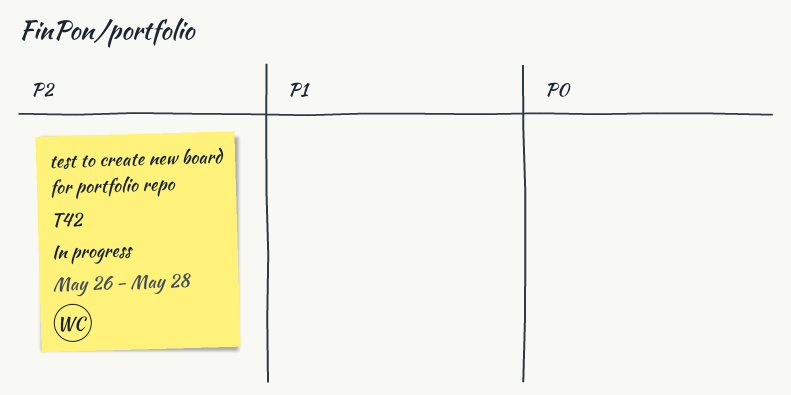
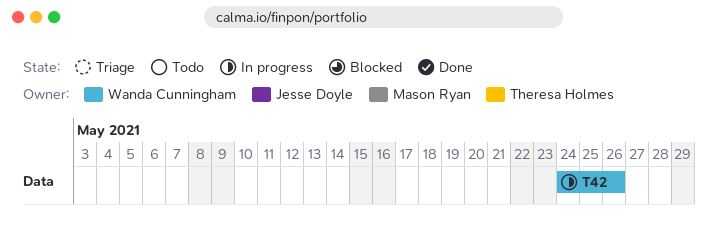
T42, start: May 26 -> May 24
T42, due: May 28 -> May 26

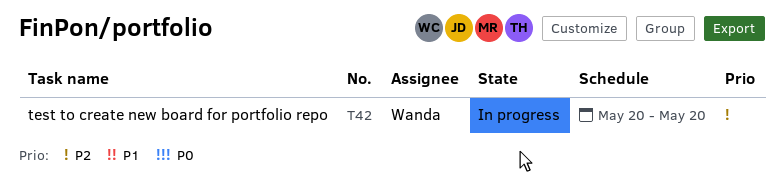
T42, start: May 24 -> May 20
T42, due: May 26 -> May 20

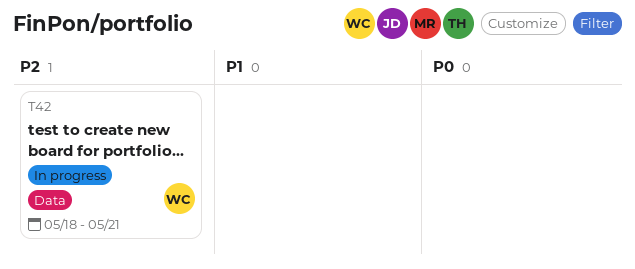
T42, start: May 20 -> May 18
T42, due: May 20 -> May 21

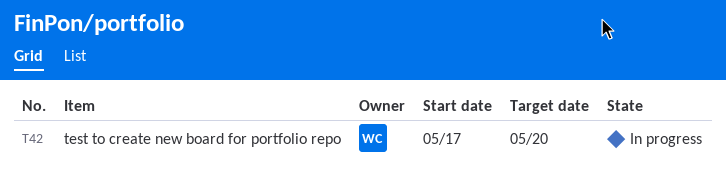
T42, start: May 18 -> May 17
T42, due: May 21 -> May 20

